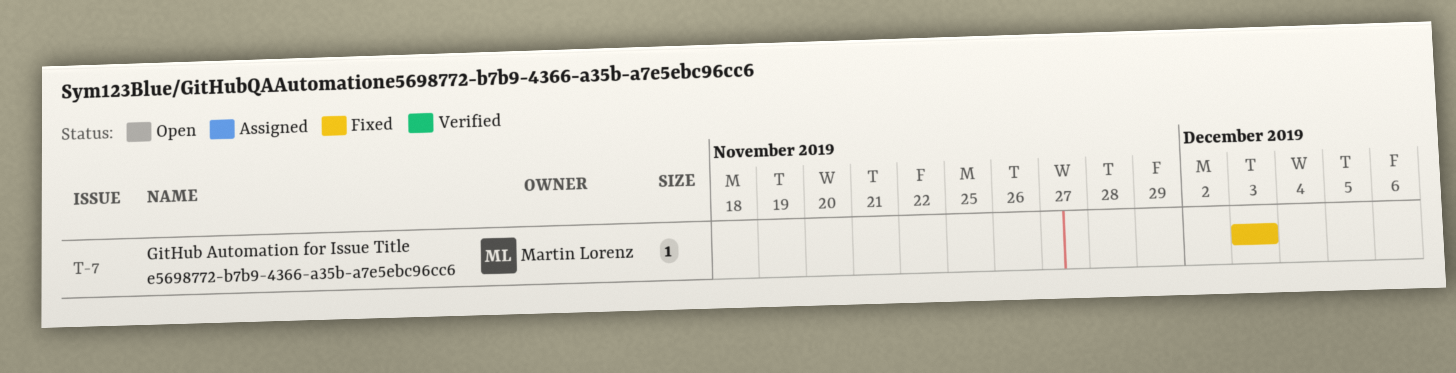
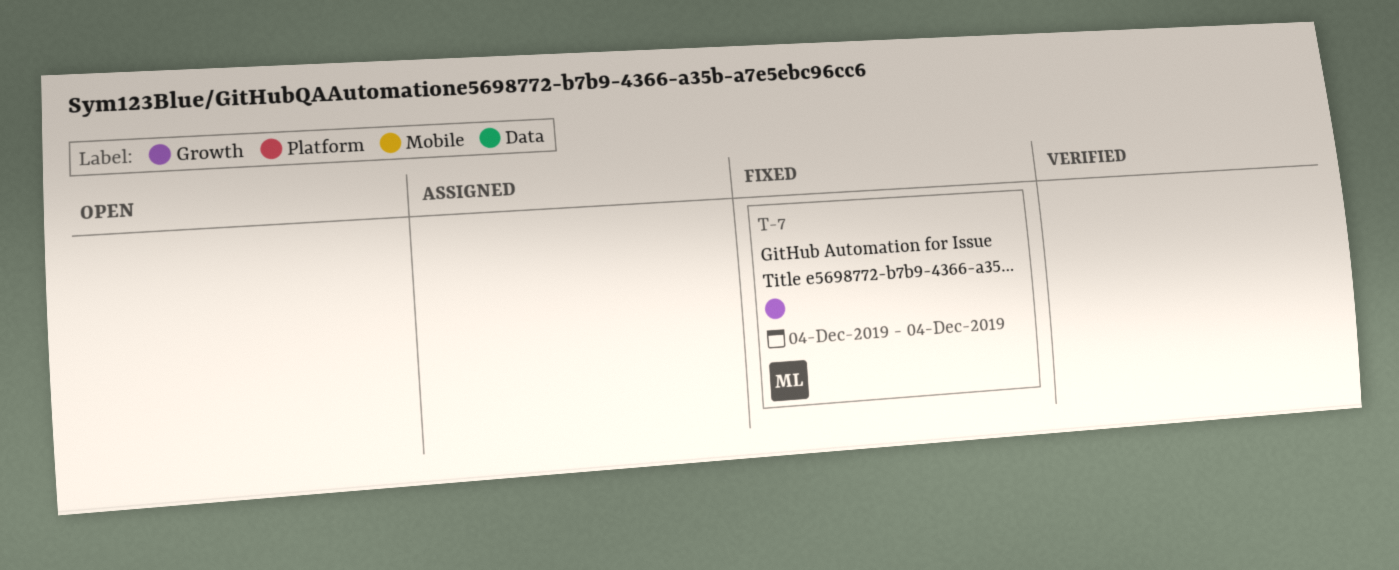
T-7, start: Dec 3 -> Dec 4
T-7, due: Dec 3 -> Dec 4

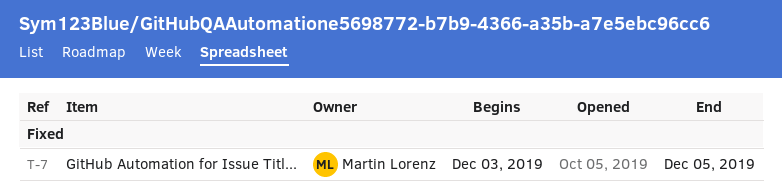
T-7, start: Dec 4 -> Dec 3
T-7, due: Dec 4 -> Dec 5

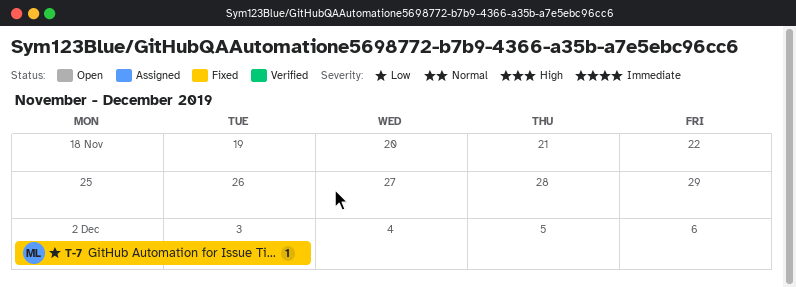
T-7, start: Dec 3 -> Dec 2
T-7, due: Dec 5 -> Dec 3

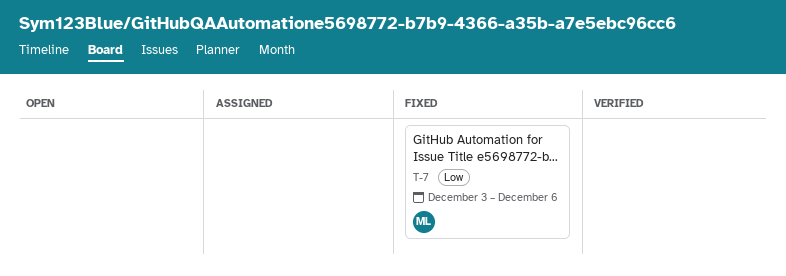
T-7, start: Dec 2 -> Dec 3
T-7, due: Dec 3 -> Dec 6

